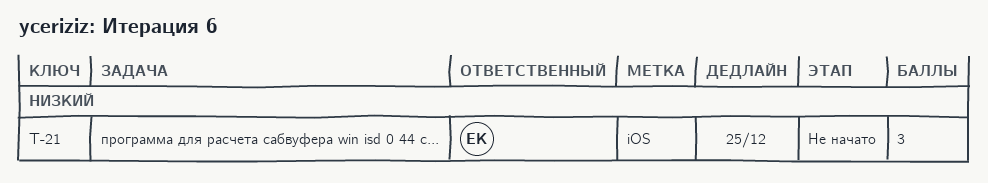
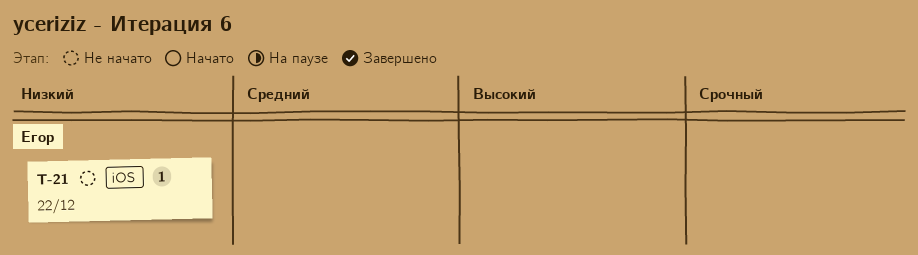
T-21, estimate: 3 -> 1
T-21, due: Dec 25 -> Dec 22

